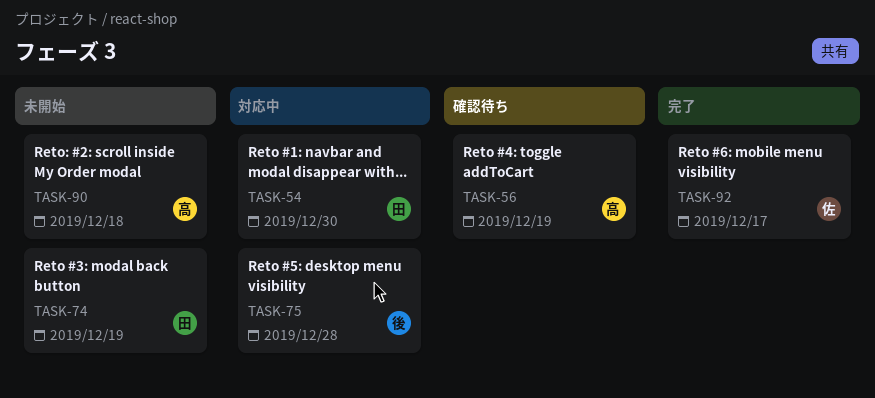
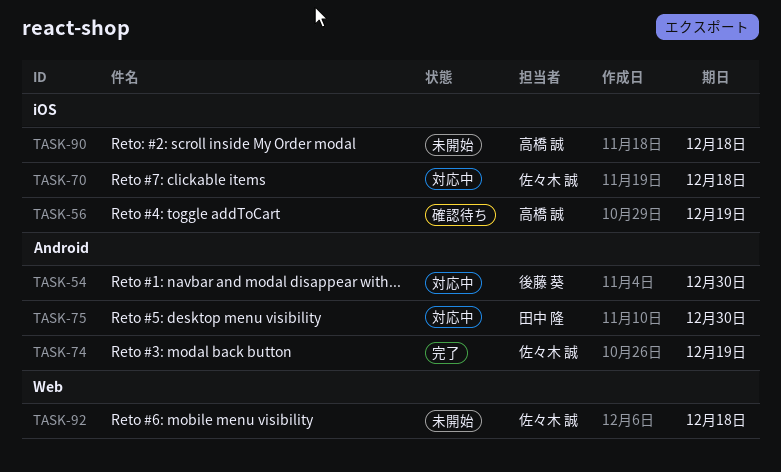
TASK-54, owner: 田中 隆 -> 後藤 葵
TASK-70: none -> present
TASK-74, status: 未開始 -> 完了
TASK-74, owner: 田中 隆 -> 佐々木 誠
TASK-75, owner: 後藤 葵 -> 田中 隆
TASK-75, due: Dec 28 -> Dec 30
TASK-92, status: 完了 -> 未開始
TASK-92, due: Dec 17 -> Dec 18

